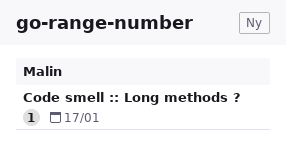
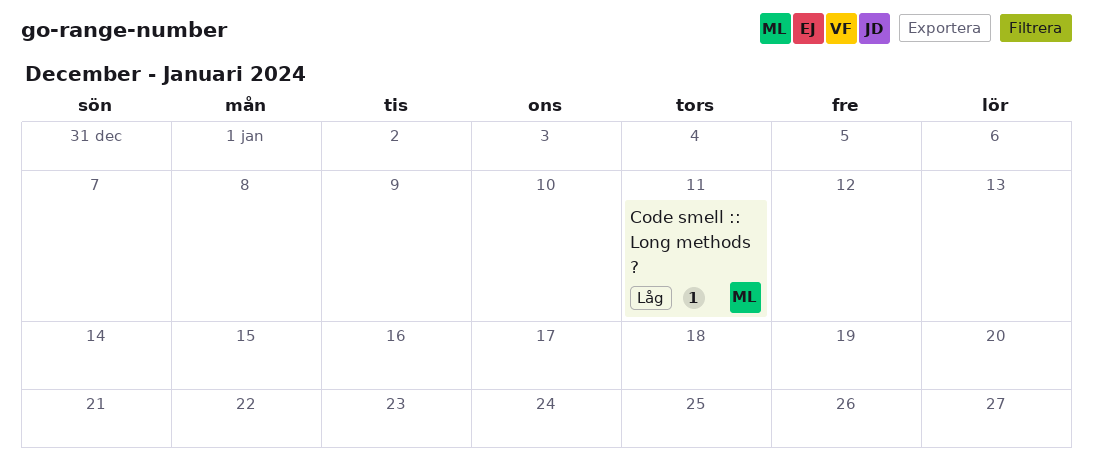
Code smell :: Long methods ?, due: Jan 17 -> Jan 11

